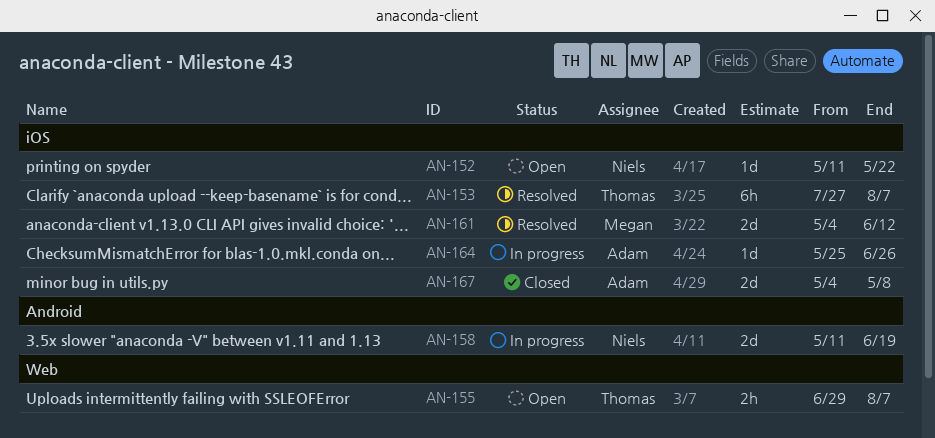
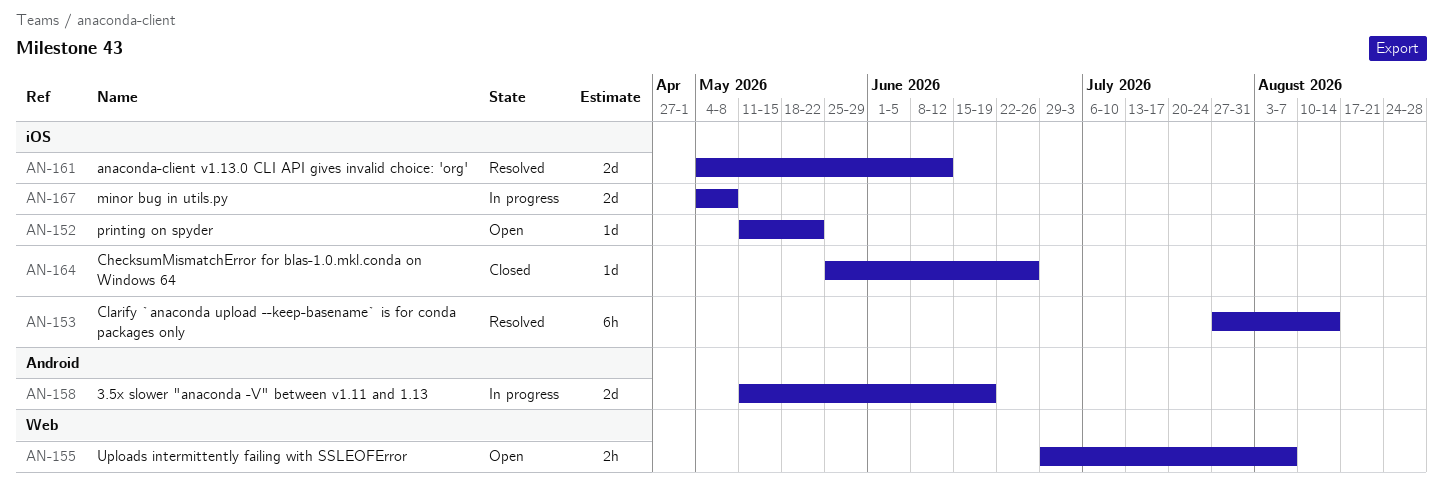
AN-153, due: Aug 7 -> Aug 14
AN-164, status: In progress -> Closed
AN-167, status: Closed -> In progress

